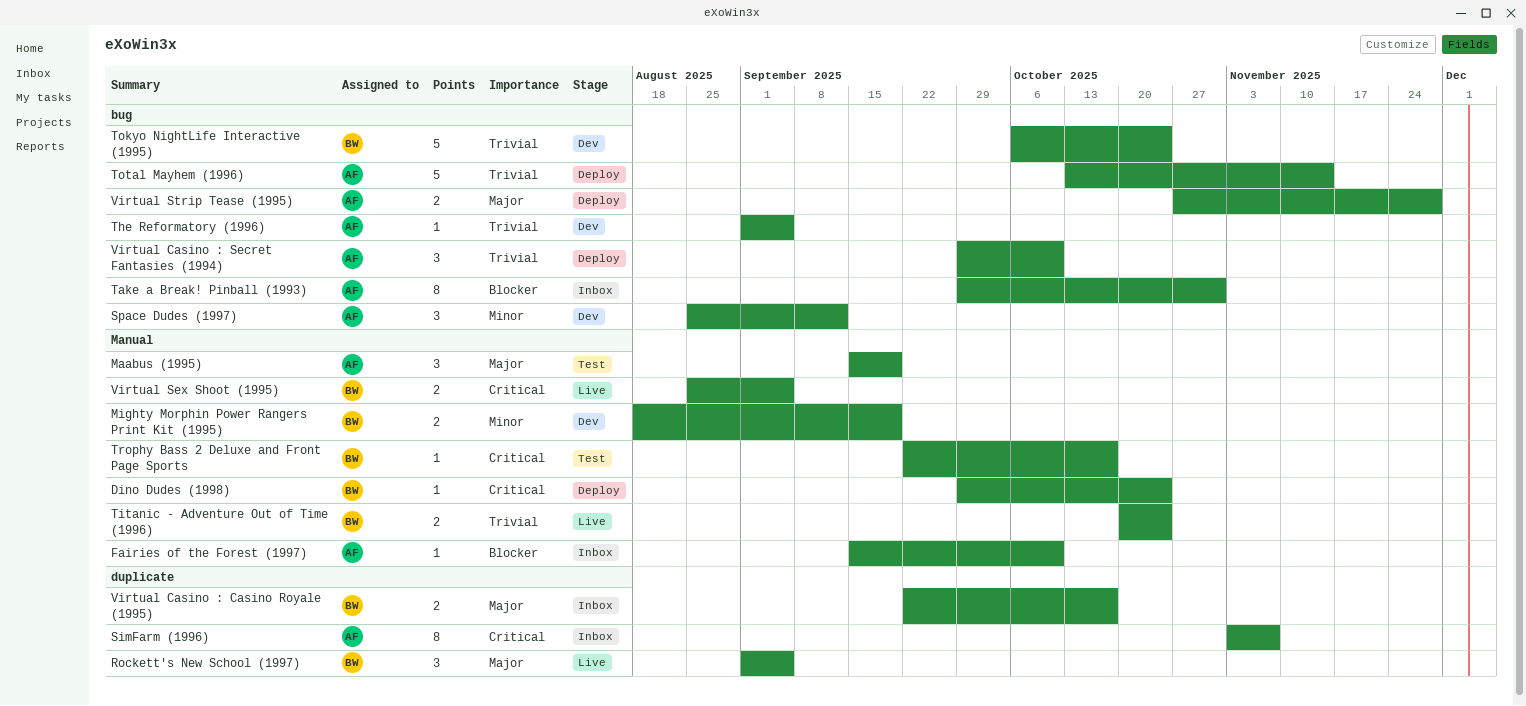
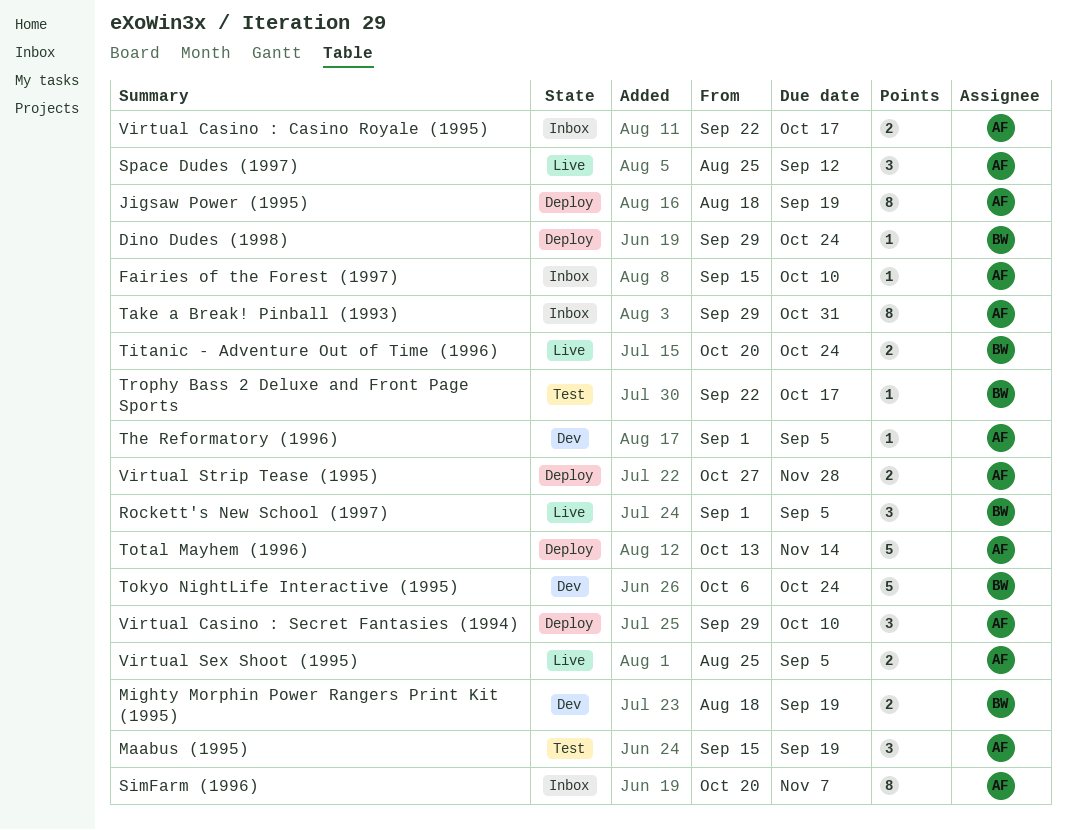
Jigsaw Power (1995): none -> present
SimFarm (1996), start: Nov 3 -> Oct 20
Space Dudes (1997), status: Dev -> Live
Virtual Casino : Casino Royale (1995), owner: BW -> AF
Virtual Sex Shoot (1995), owner: BW -> AF

